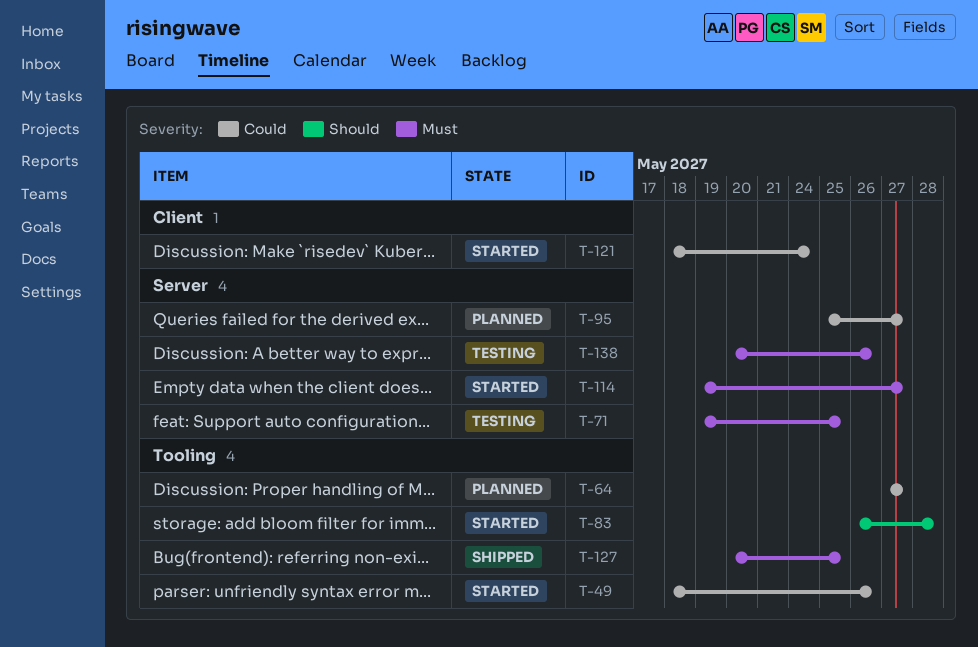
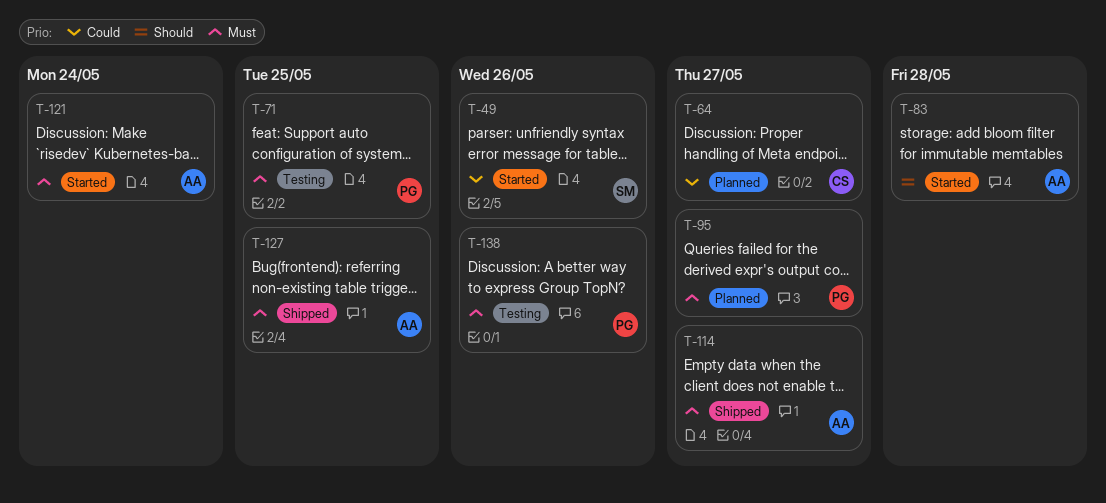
T-95, priority: Could -> Must
T-114, status: Started -> Shipped
T-121, priority: Could -> Must

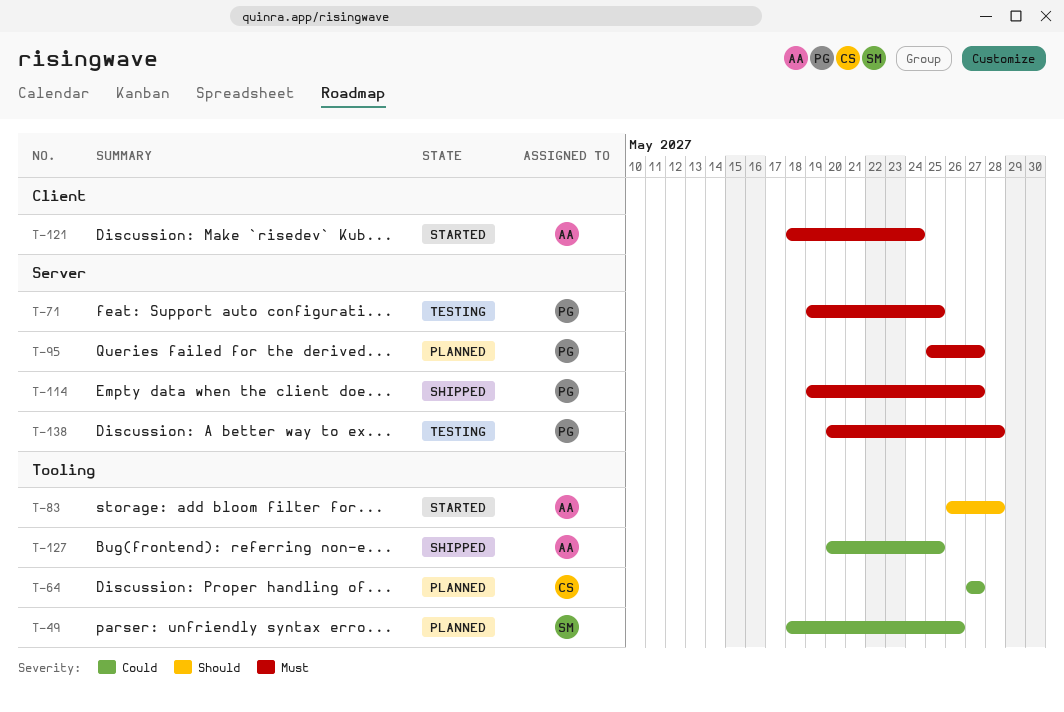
T-49, status: Started -> Planned
T-114, owner: AA -> PG
T-127, priority: Must -> Could
T-138, due: May 26 -> May 28

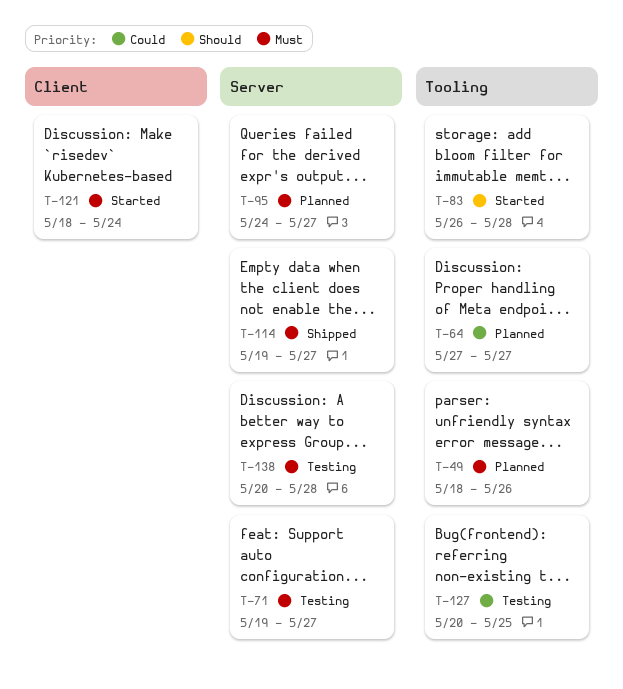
T-49, priority: Could -> Must
T-71, due: May 25 -> May 27
T-95, start: May 25 -> May 24
T-127, status: Shipped -> Testing

